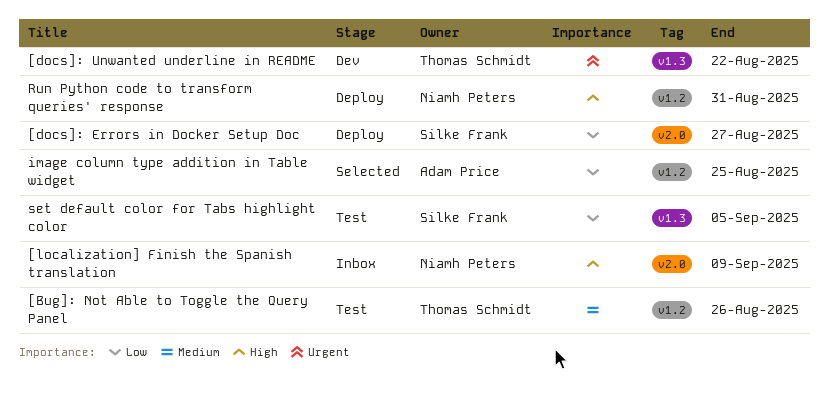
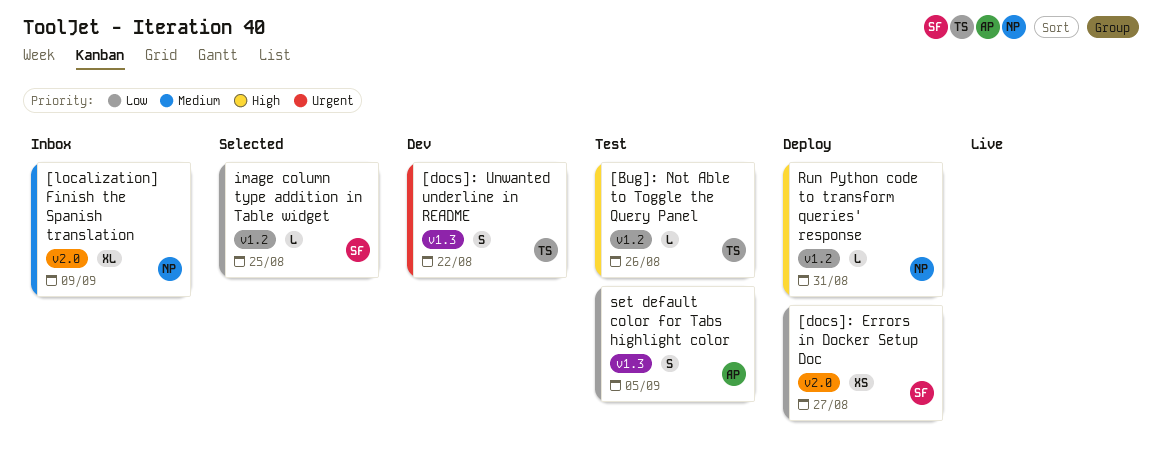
[Bug]: Not Able to Toggle the Query Panel, priority: Medium -> High
[localization] Finish the Spanish translation, priority: High -> Medium
image column type addition in Table widget, owner: Adam Price -> Silke Frank
set default color for Tabs highlight color, owner: Silke Frank -> Adam Price

